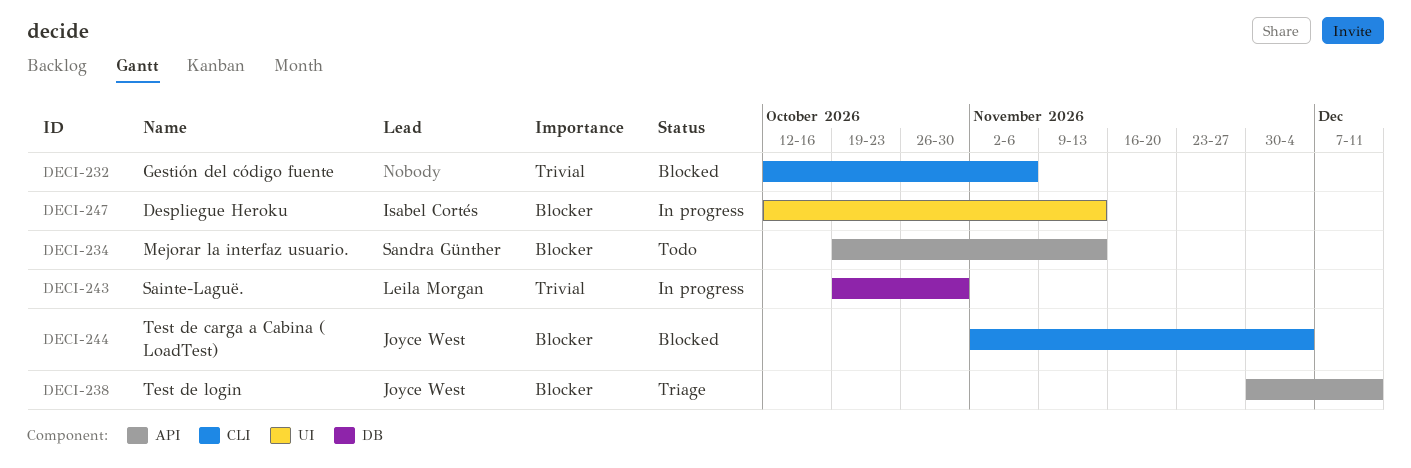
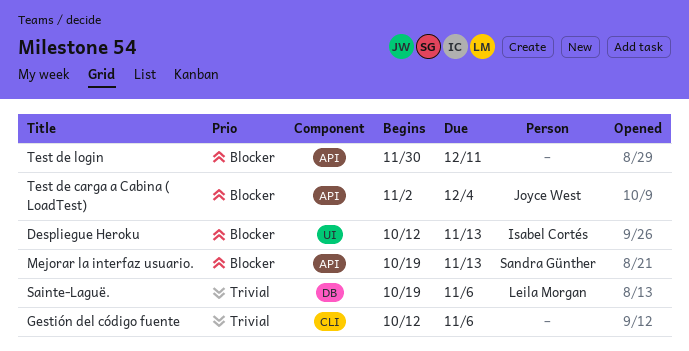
Sainte-Laguë., due: Oct 30 -> Nov 6
Test de carga a Cabina ( LoadTest), label: CLI -> API
Test de login, owner: Joyce West -> none

